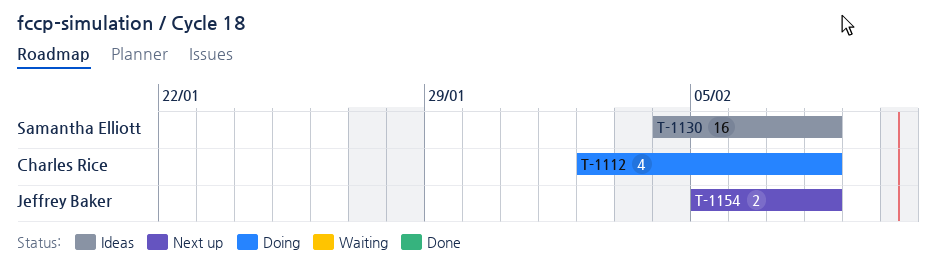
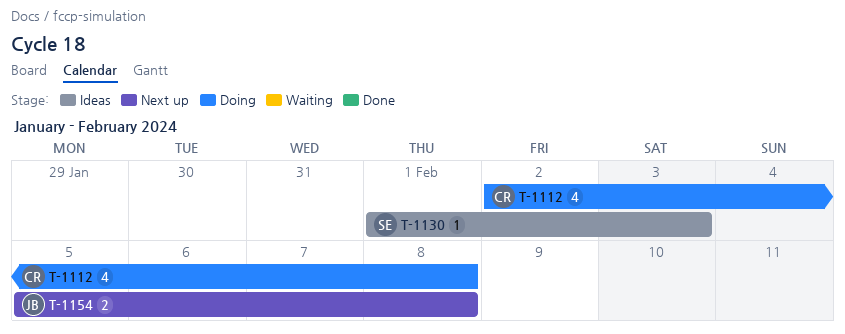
T-1130, estimate: 16 -> 1
T-1130, start: Feb 4 -> Feb 1
T-1130, due: Feb 8 -> Feb 3

